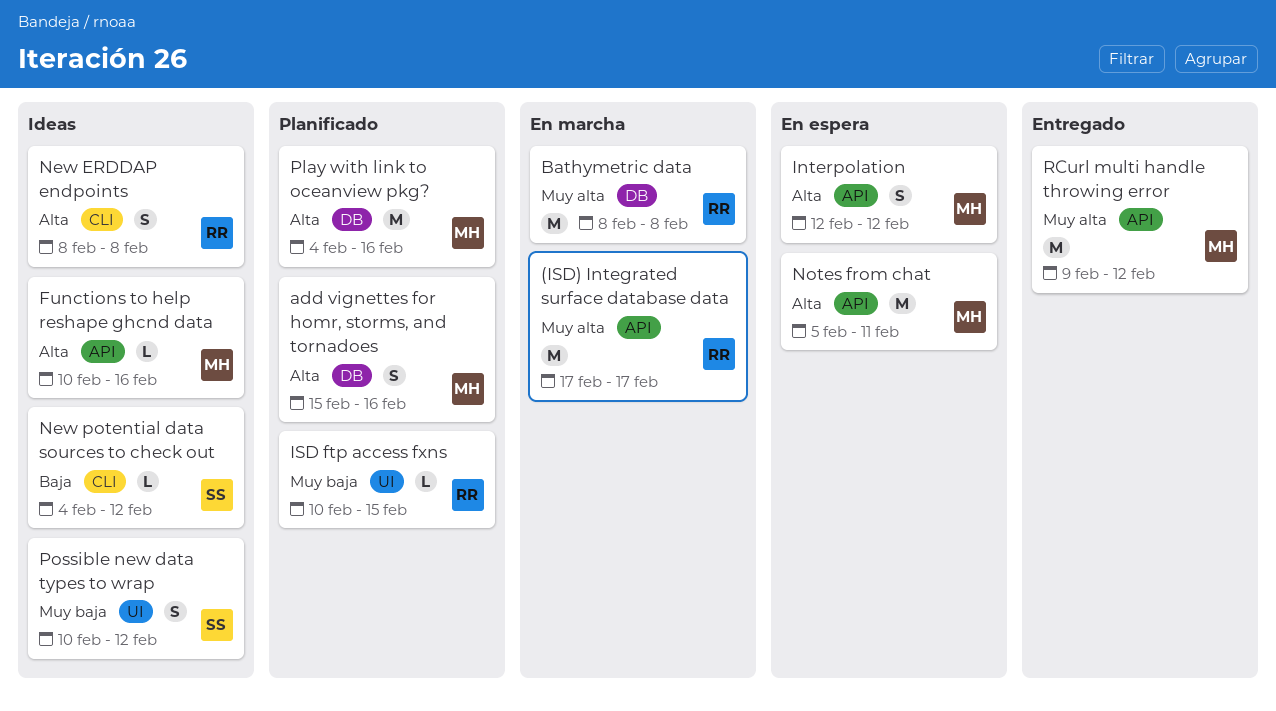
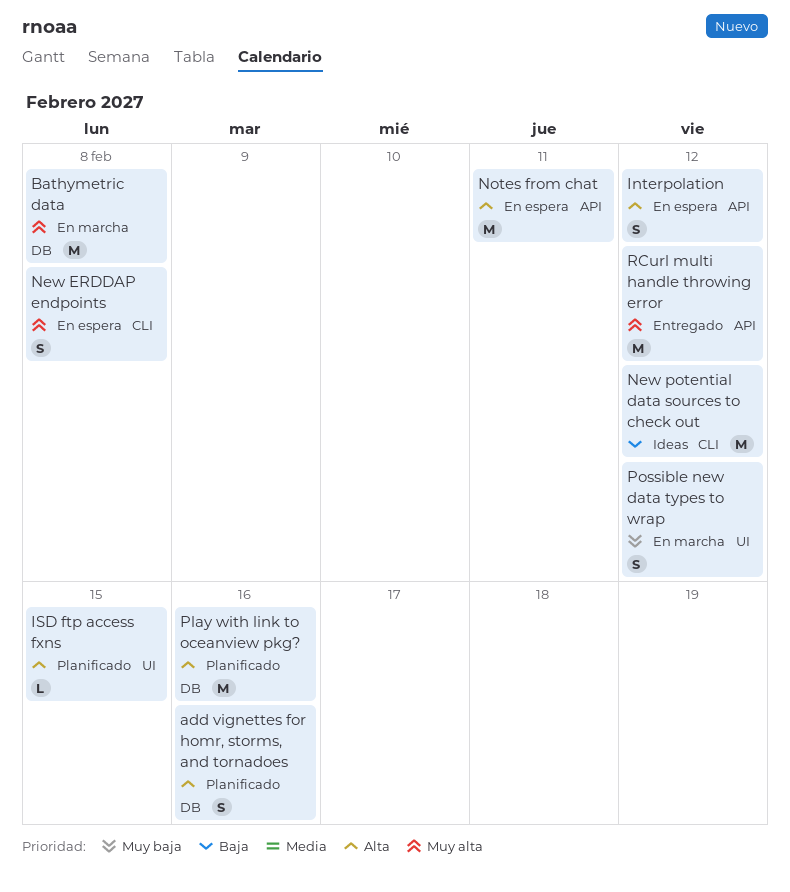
(ISD) Integrated surface database data: present -> none
Functions to help reshape ghcnd data: present -> none
ISD ftp access fxns, priority: Muy baja -> Alta
New ERDDAP endpoints, status: Ideas -> En espera
New ERDDAP endpoints, priority: Alta -> Muy alta
New potential data sources to check out, estimate: L -> M
Possible new data types to wrap, status: Ideas -> En marcha

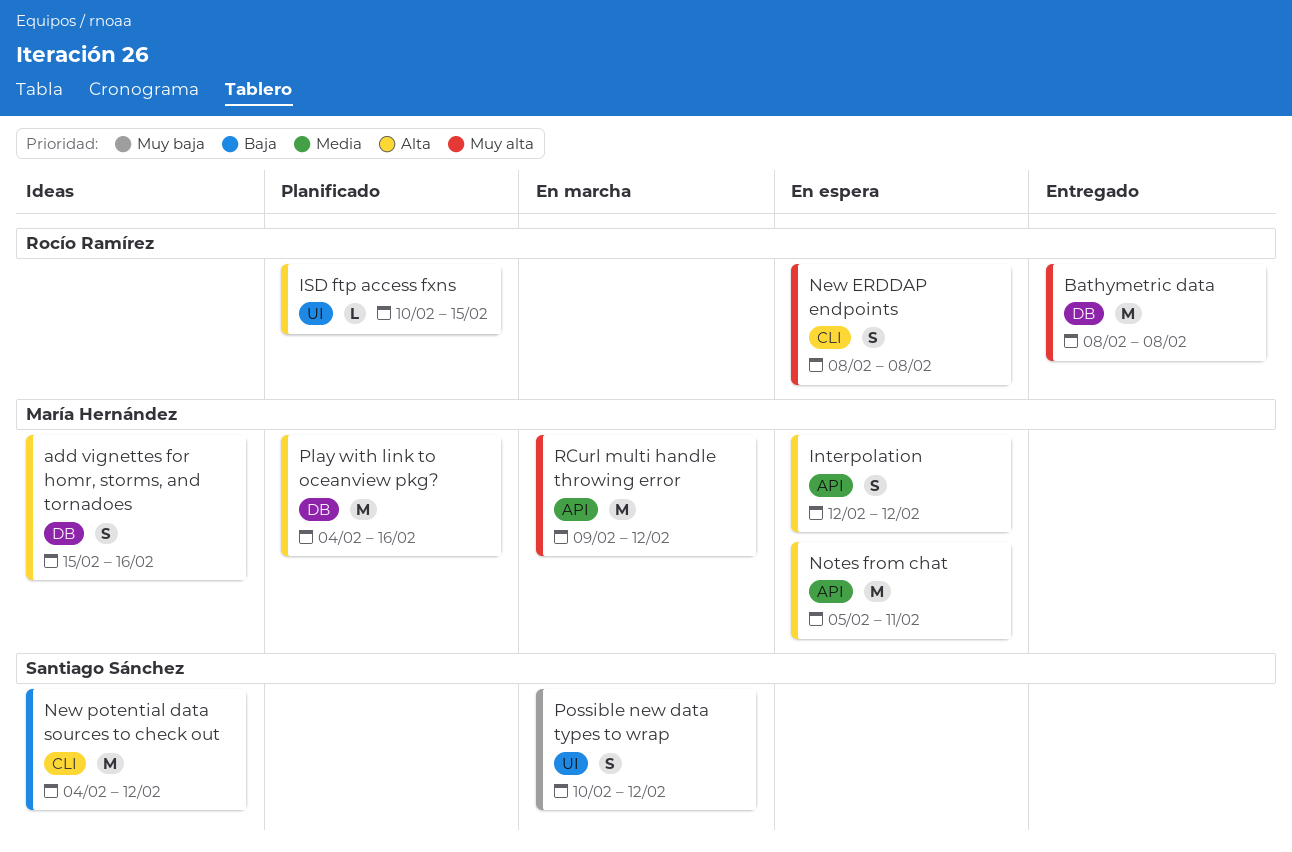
add vignettes for homr, storms, and tornadoes, status: Planificado -> Ideas
Bathymetric data, status: En marcha -> Entregado
RCurl multi handle throwing error, status: Entregado -> En marcha

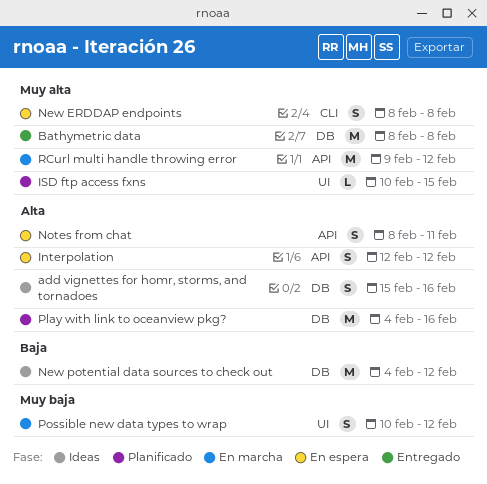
ISD ftp access fxns, priority: Alta -> Muy alta
New potential data sources to check out, label: CLI -> DB
Notes from chat, estimate: M -> S
Notes from chat, start: Feb 5 -> Feb 8

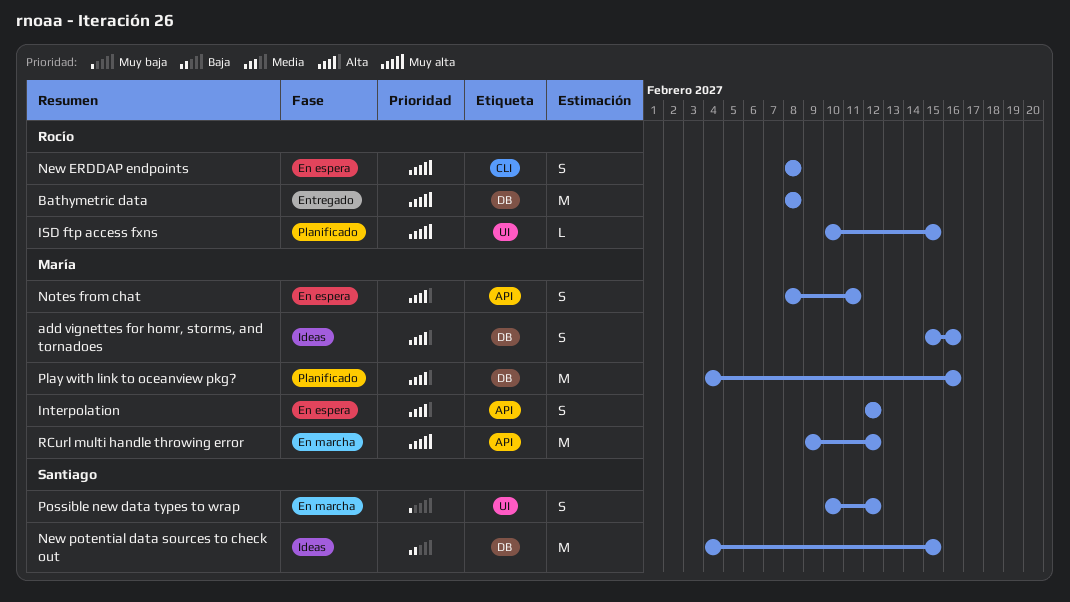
New potential data sources to check out, due: Feb 12 -> Feb 15

